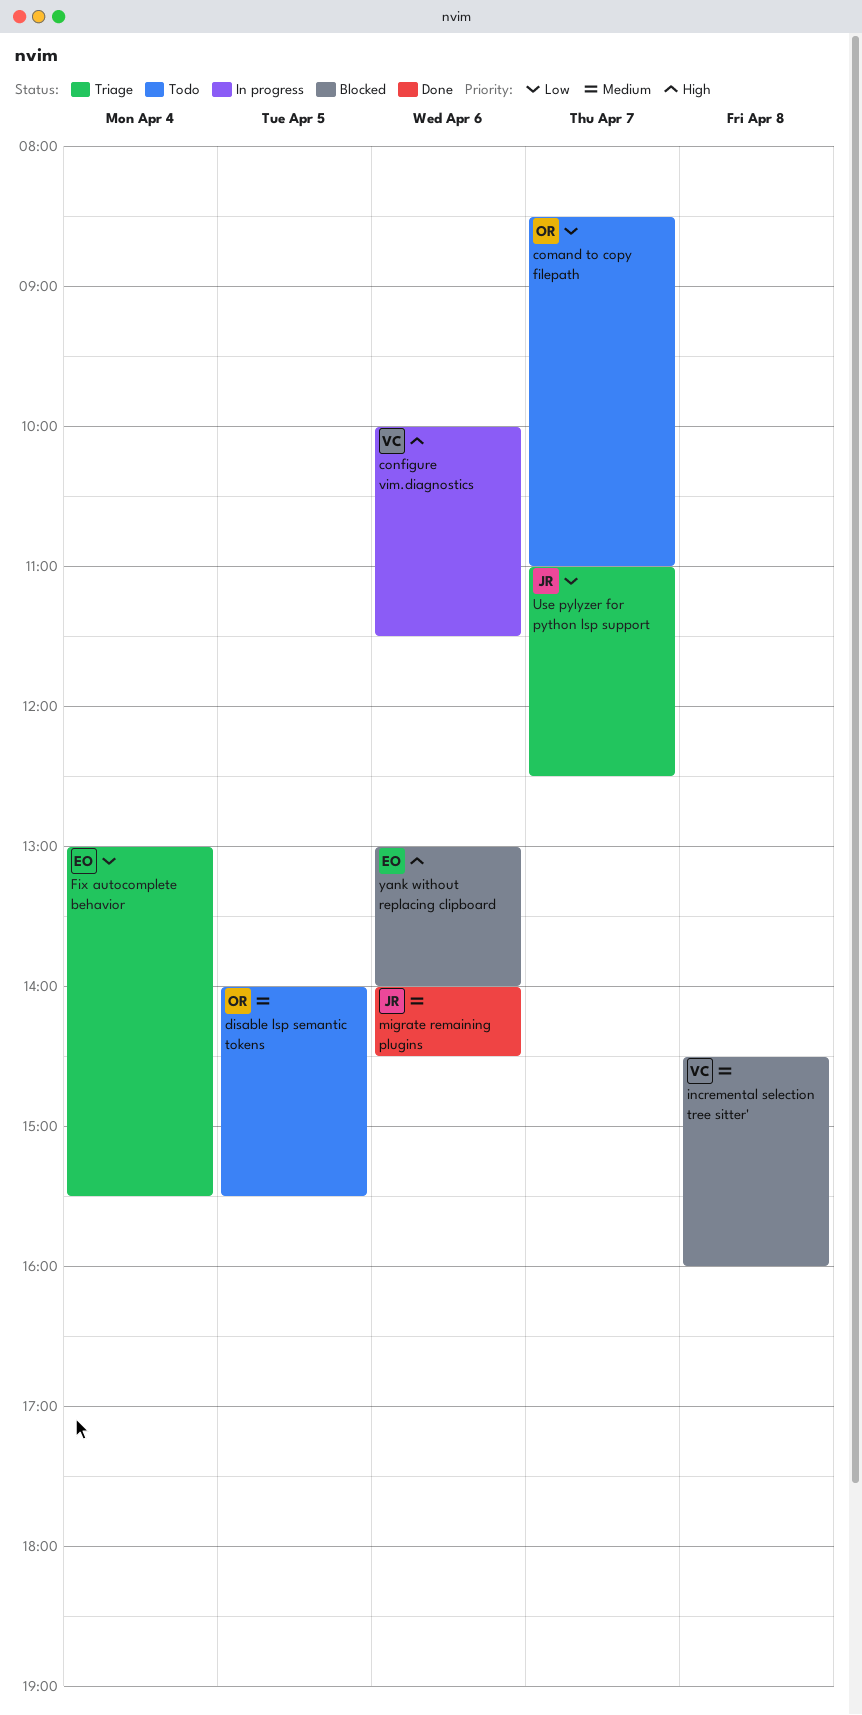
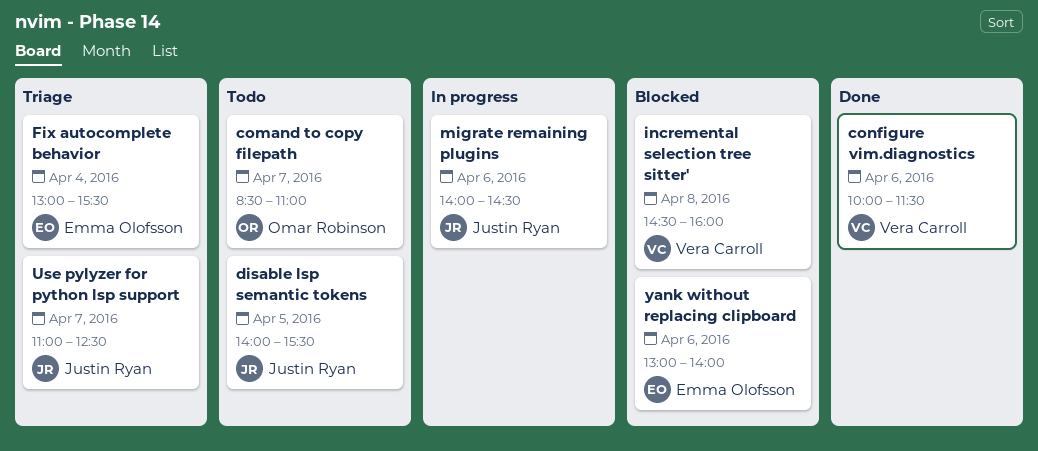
configure vim.diagnostics, status: In progress -> Done
disable lsp semantic tokens, owner: Omar Robinson -> Justin Ryan
migrate remaining plugins, status: Done -> In progress

